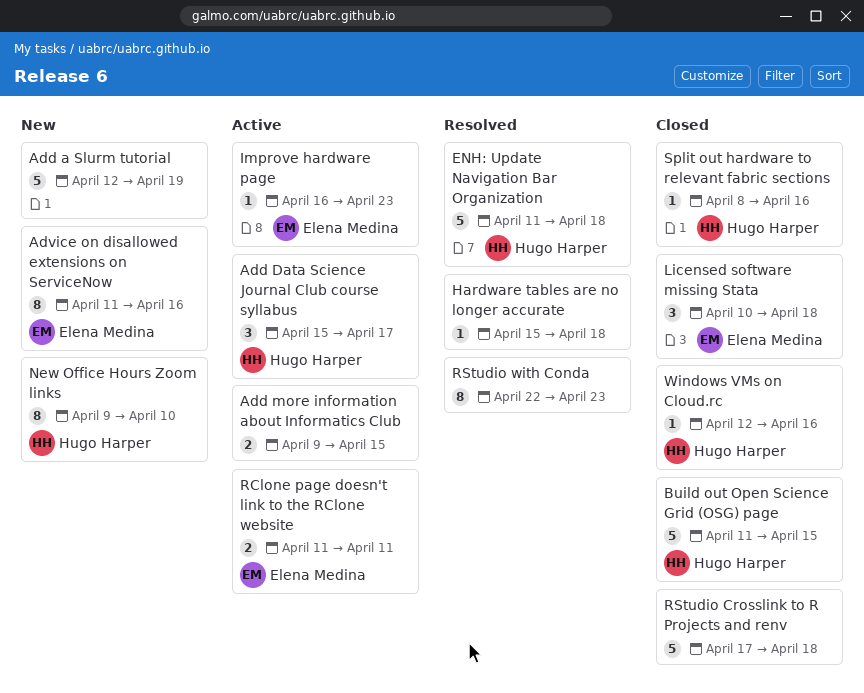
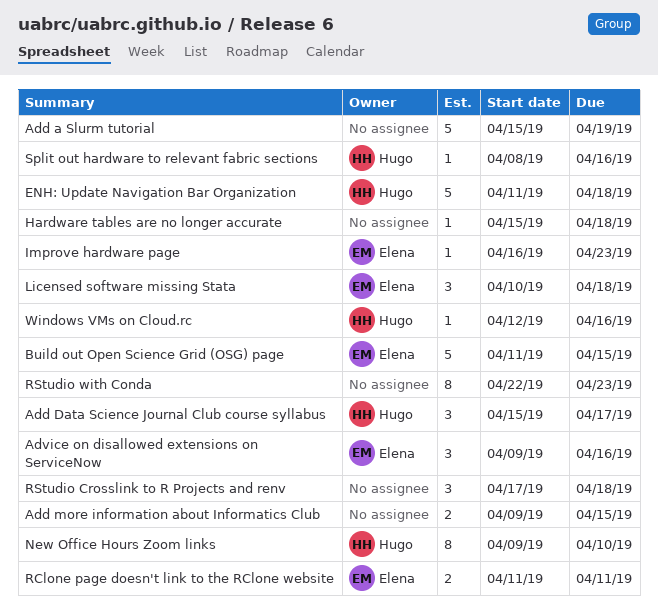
Add a Slurm tutorial, start: Apr 12 -> Apr 15
Advice on disallowed extensions on ServiceNow, estimate: 8 -> 3
Advice on disallowed extensions on ServiceNow, start: Apr 11 -> Apr 9
Build out Open Science Grid (OSG) page, owner: Hugo Harper -> Elena Medina
RStudio Crosslink to R Projects and renv, estimate: 5 -> 3

